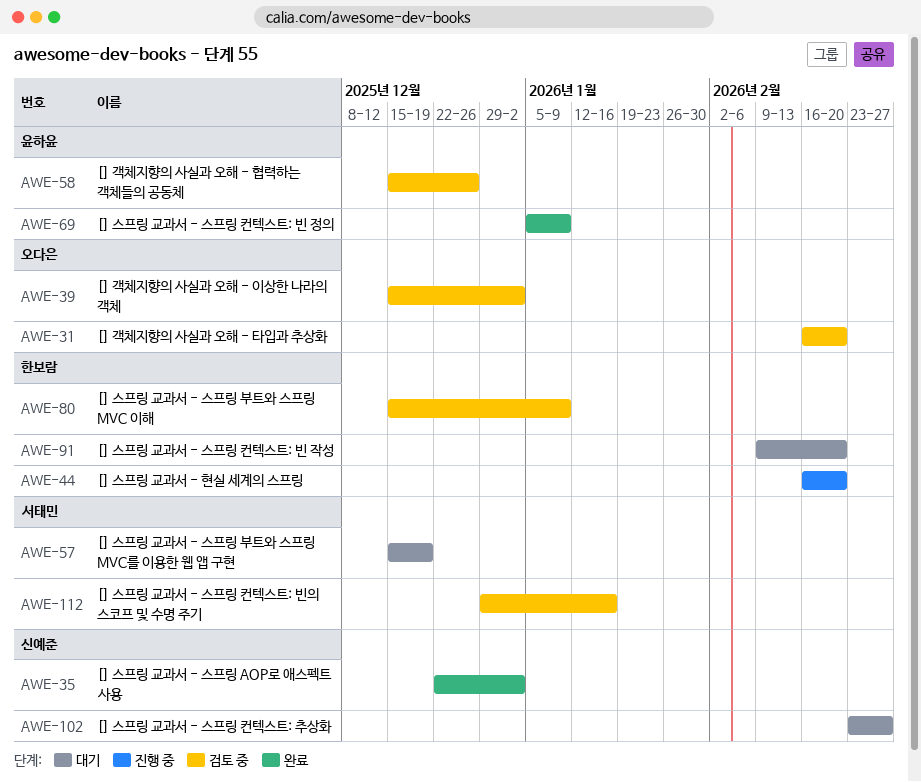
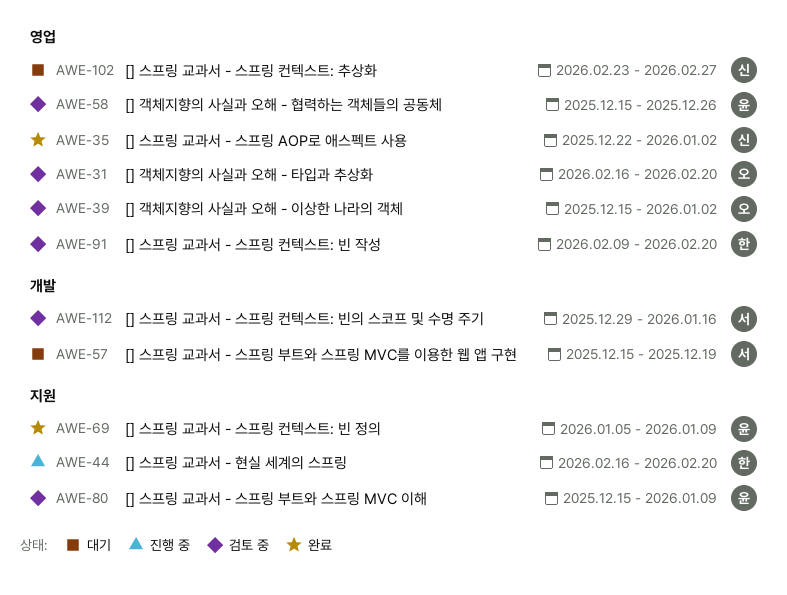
AWE-80, owner: 한보람 -> 윤하윤
AWE-91, status: 대기 -> 검토 중

